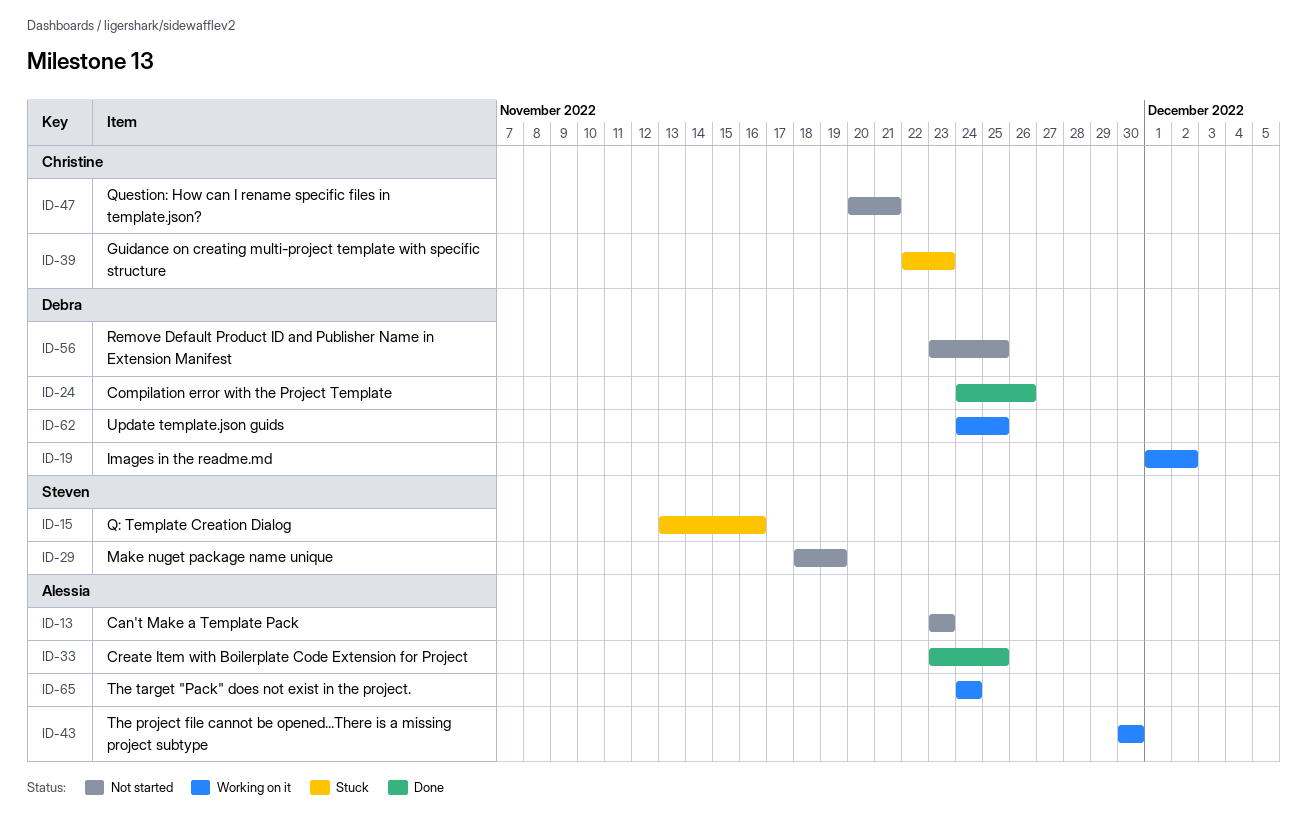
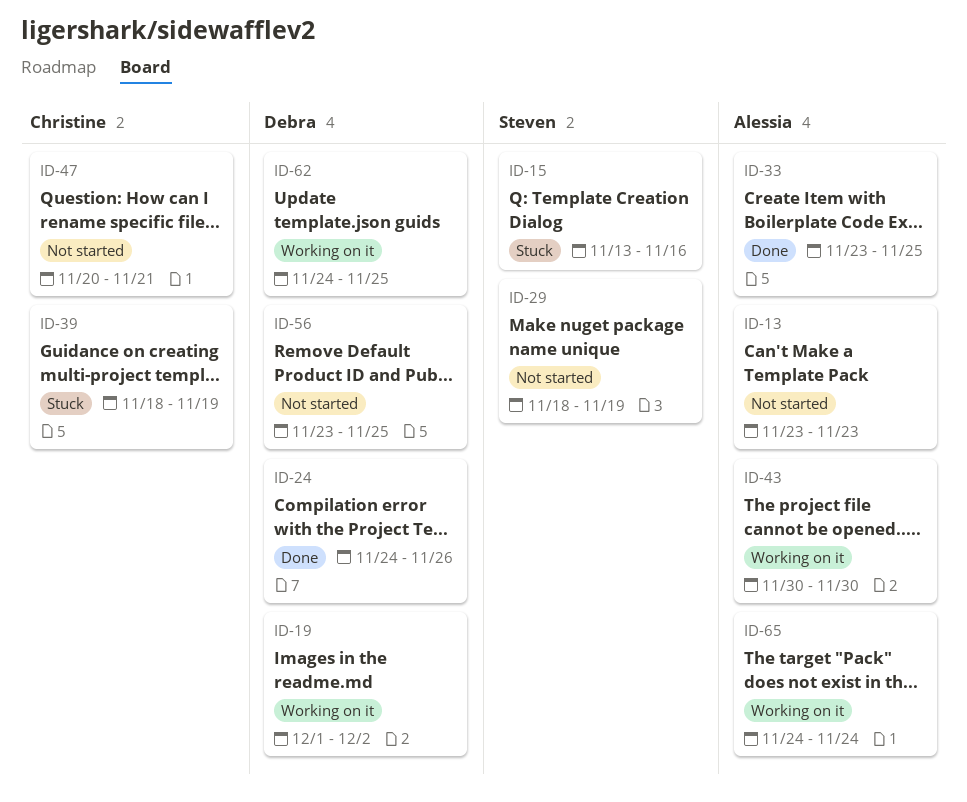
ID-39, start: Nov 22 -> Nov 18
ID-39, due: Nov 23 -> Nov 19

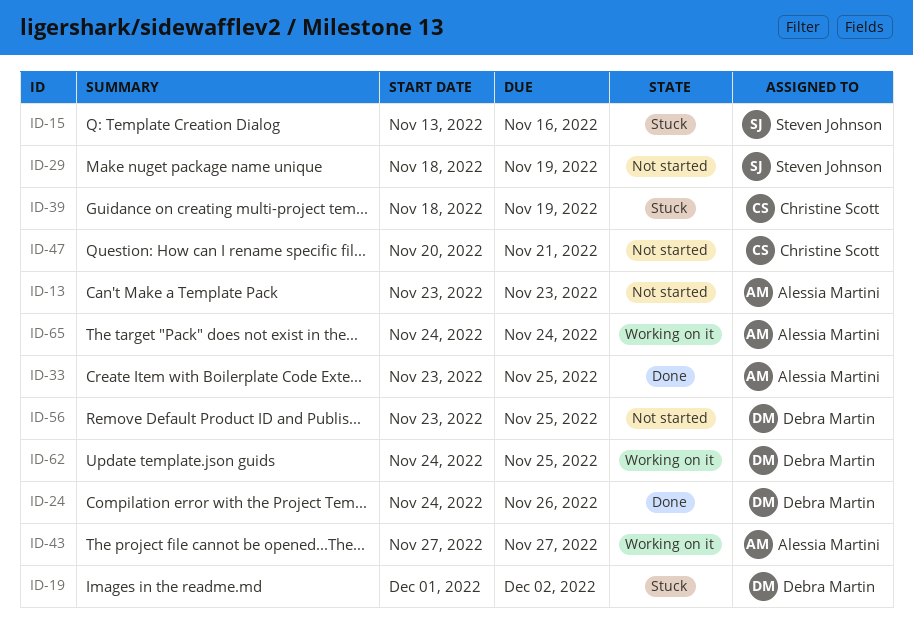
ID-19, status: Working on it -> Stuck
ID-43, start: Nov 30 -> Nov 27
ID-43, due: Nov 30 -> Nov 27

